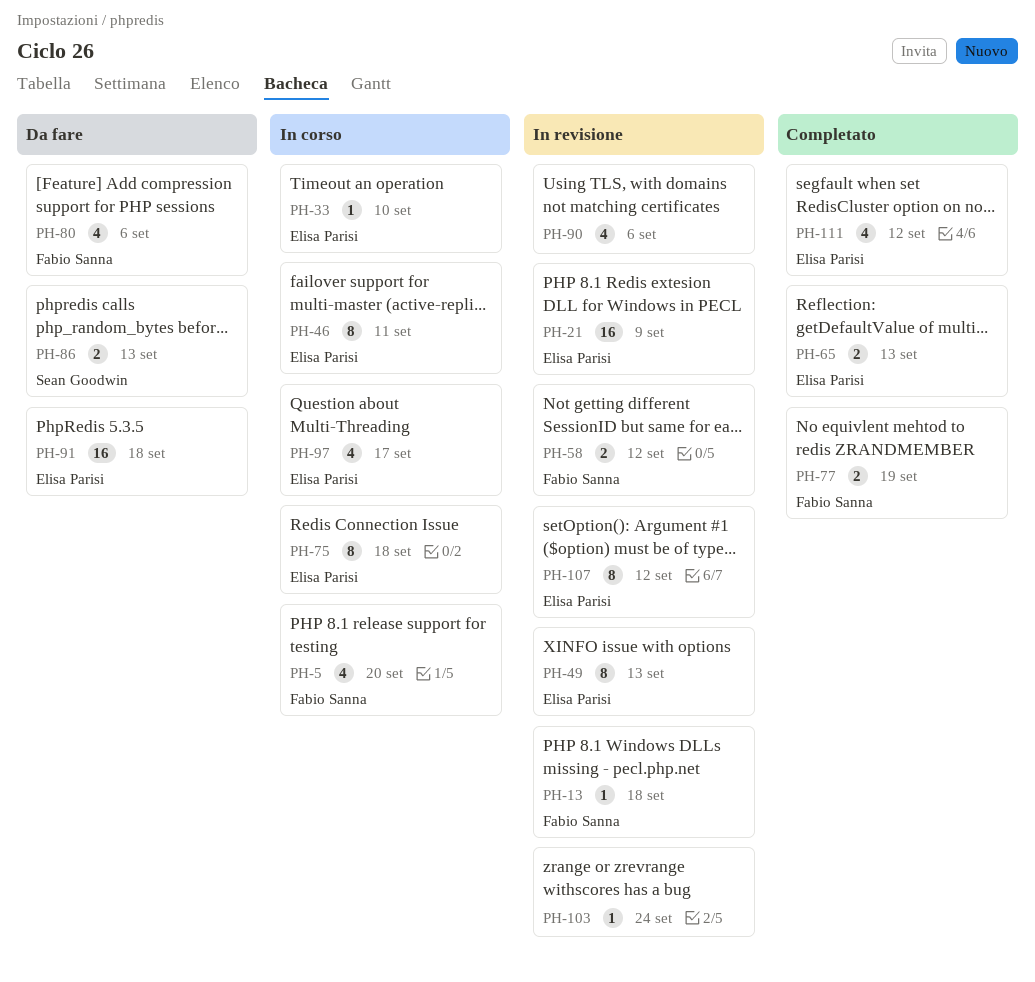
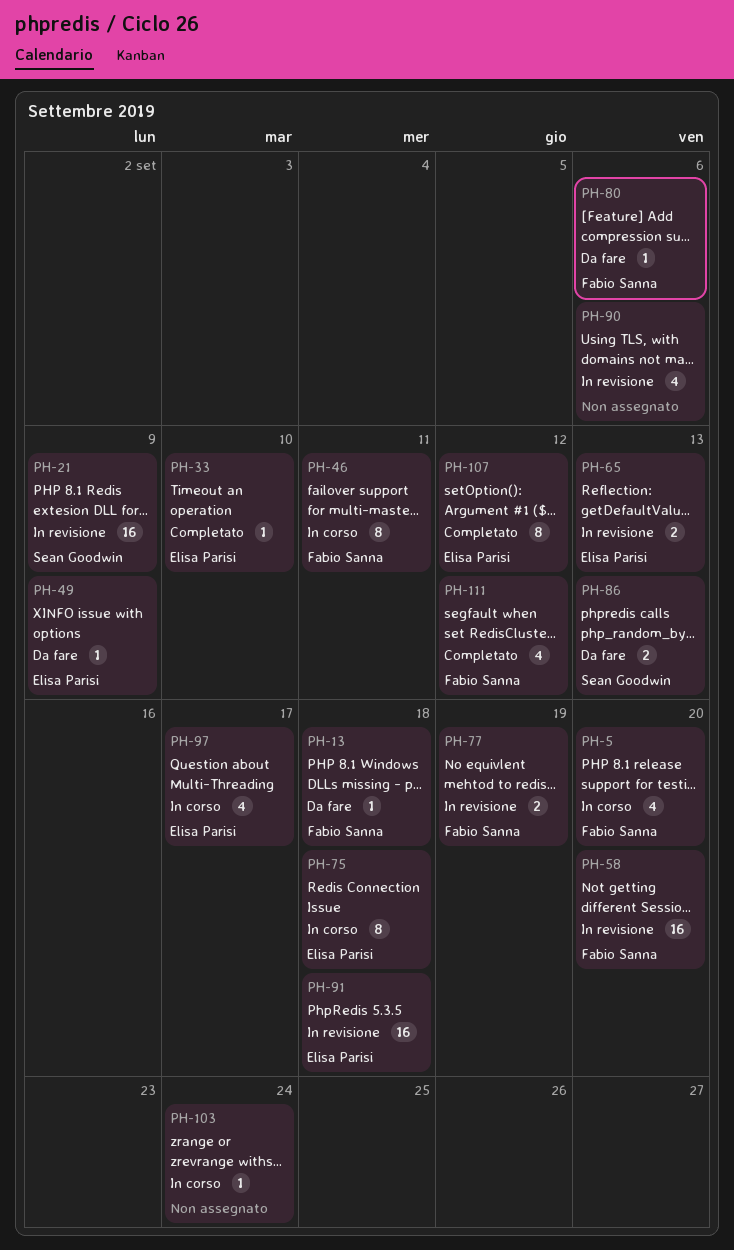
PH-13, status: In revisione -> Da fare
PH-21, owner: Elisa Parisi -> Sean Goodwin
PH-33, status: In corso -> Completato
PH-46, owner: Elisa Parisi -> Fabio Sanna
PH-49, status: In revisione -> Da fare
PH-49, estimate: 8 -> 1
PH-49, due: Sep 13 -> Sep 9
PH-58, estimate: 2 -> 16
PH-58, due: Sep 12 -> Sep 20
PH-65, status: Completato -> In revisione
PH-77, status: Completato -> In revisione
PH-80, estimate: 4 -> 1
PH-91, status: Da fare -> In revisione
PH-103, status: In revisione -> In corso
PH-107, status: In revisione -> Completato
PH-111, owner: Elisa Parisi -> Fabio Sanna

